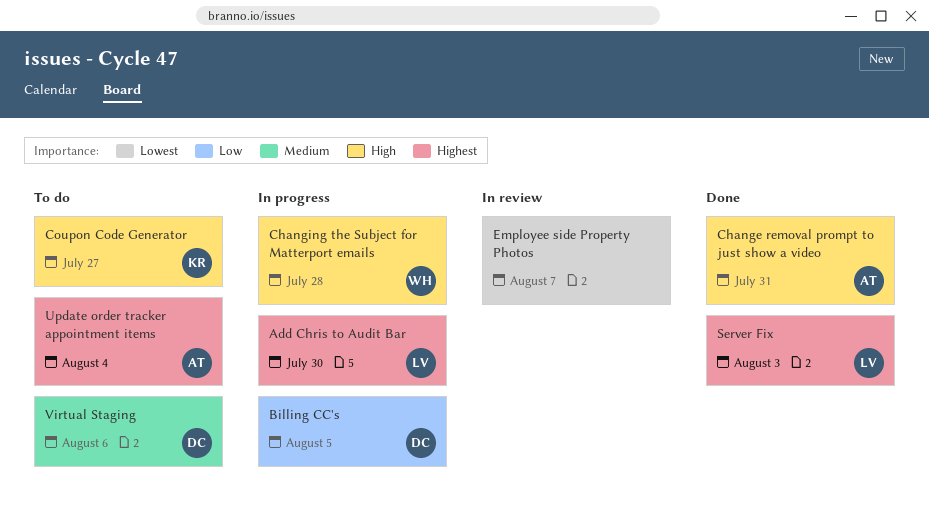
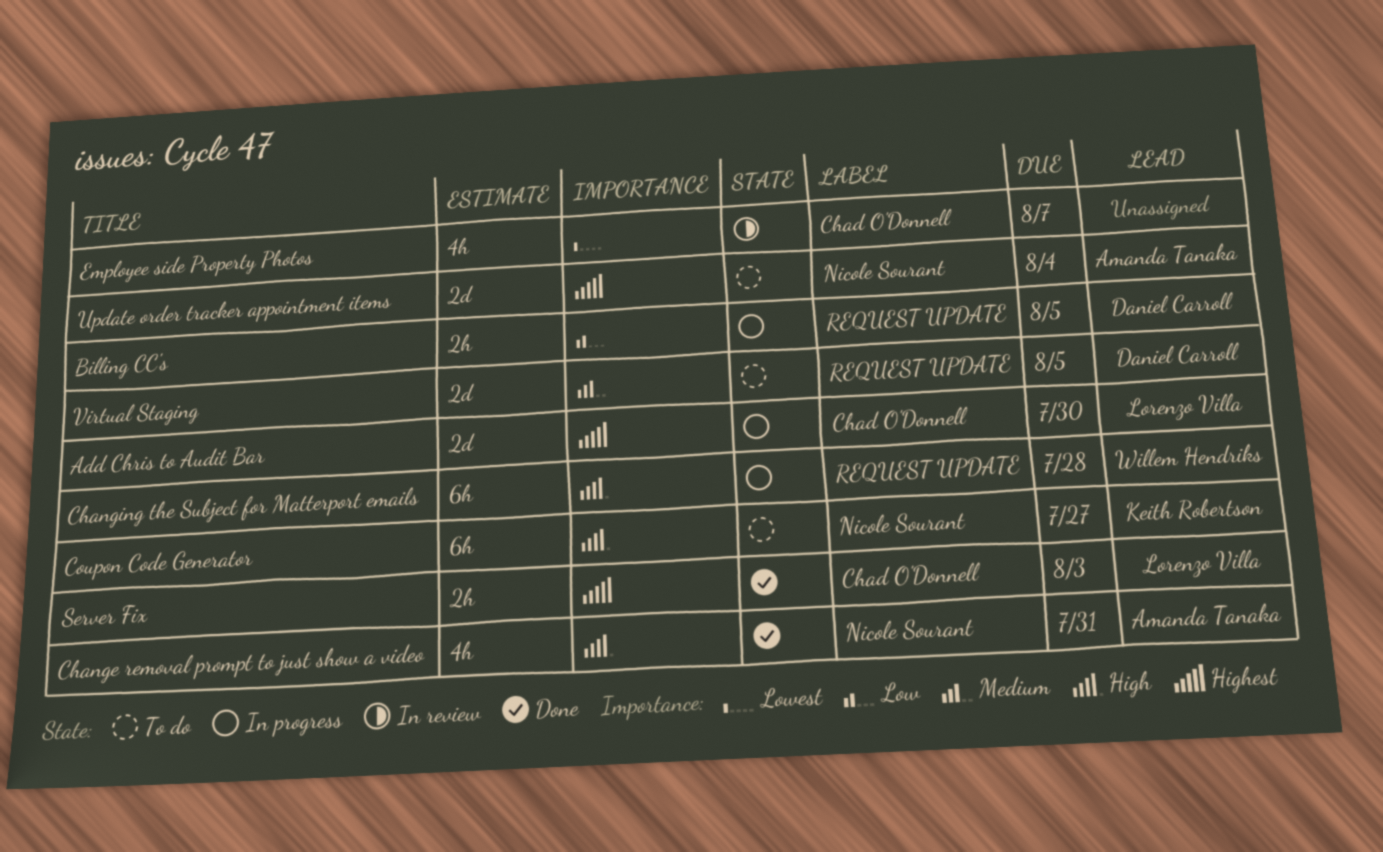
Virtual Staging, due: Aug 6 -> Aug 5

